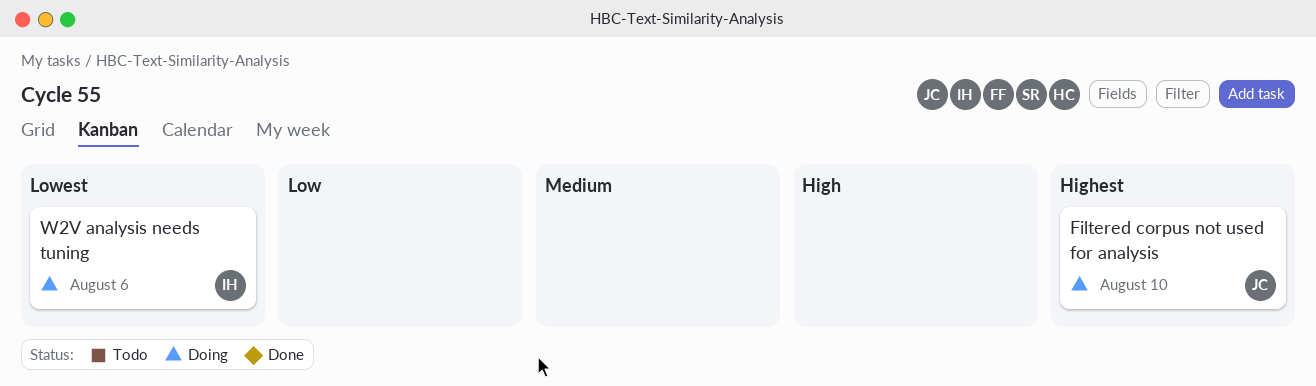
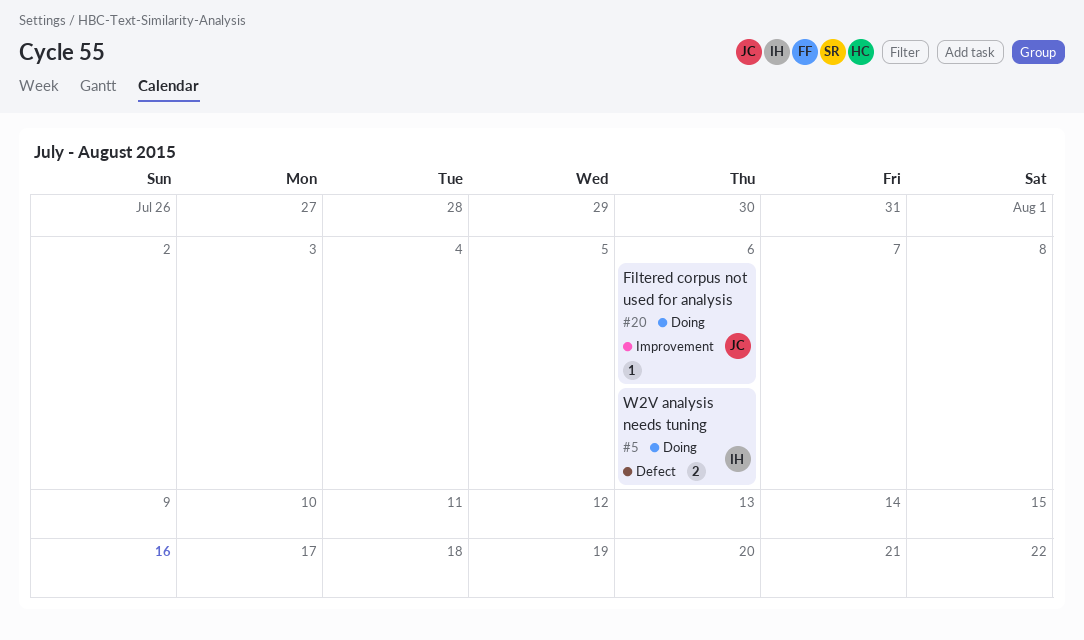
Filtered corpus not used for analysis, due: Aug 10 -> Aug 6

